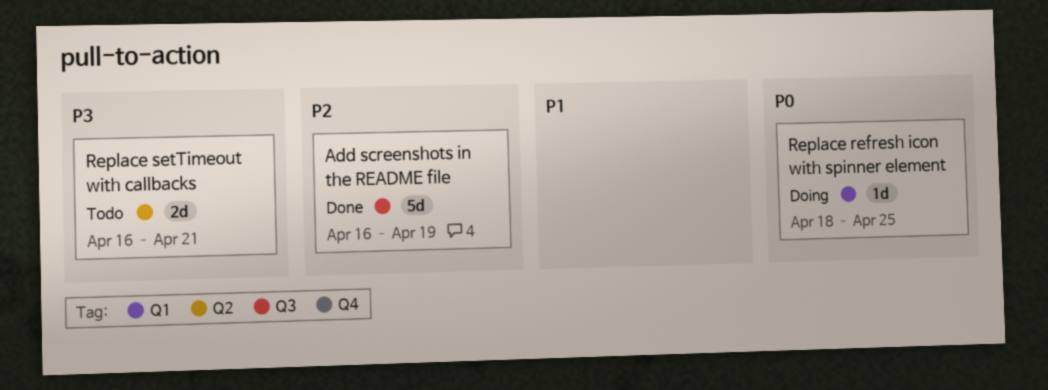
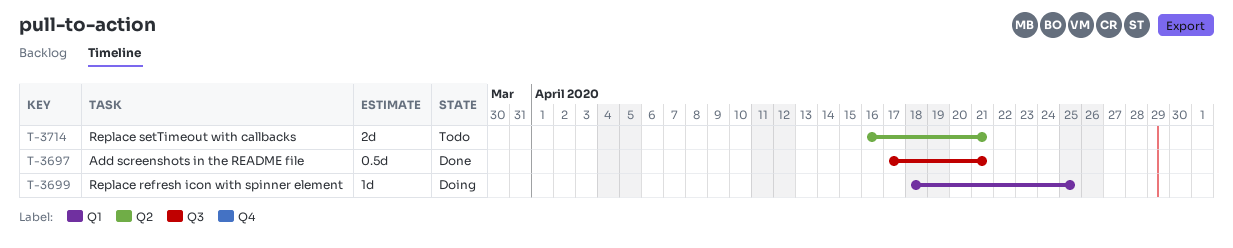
Add screenshots in the README file, estimate: 5d -> 0.5d
Add screenshots in the README file, start: Apr 16 -> Apr 17
Add screenshots in the README file, due: Apr 19 -> Apr 21

